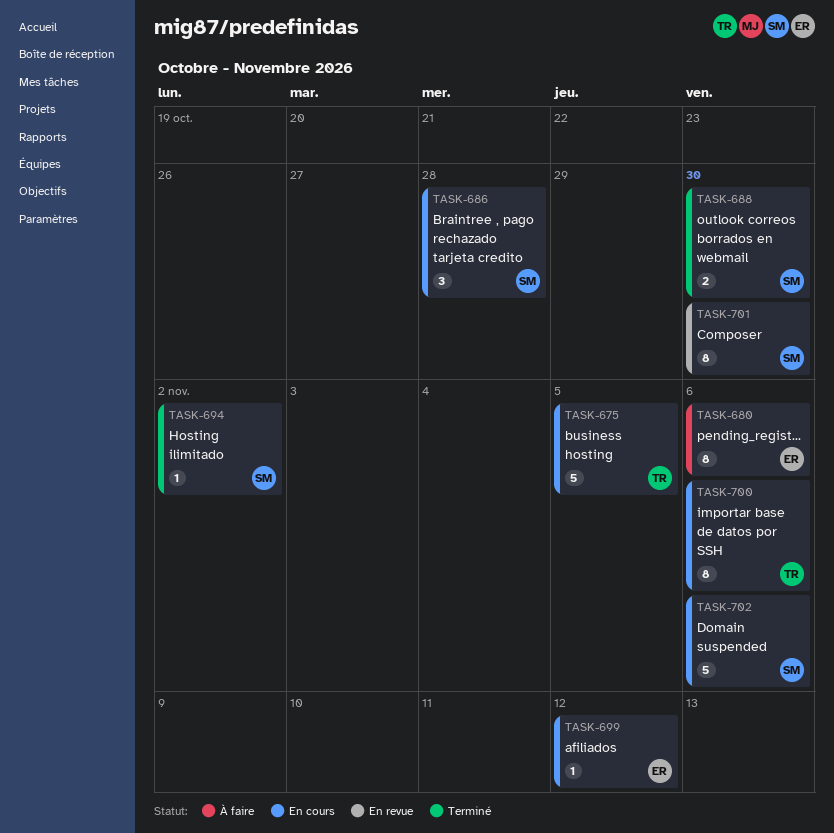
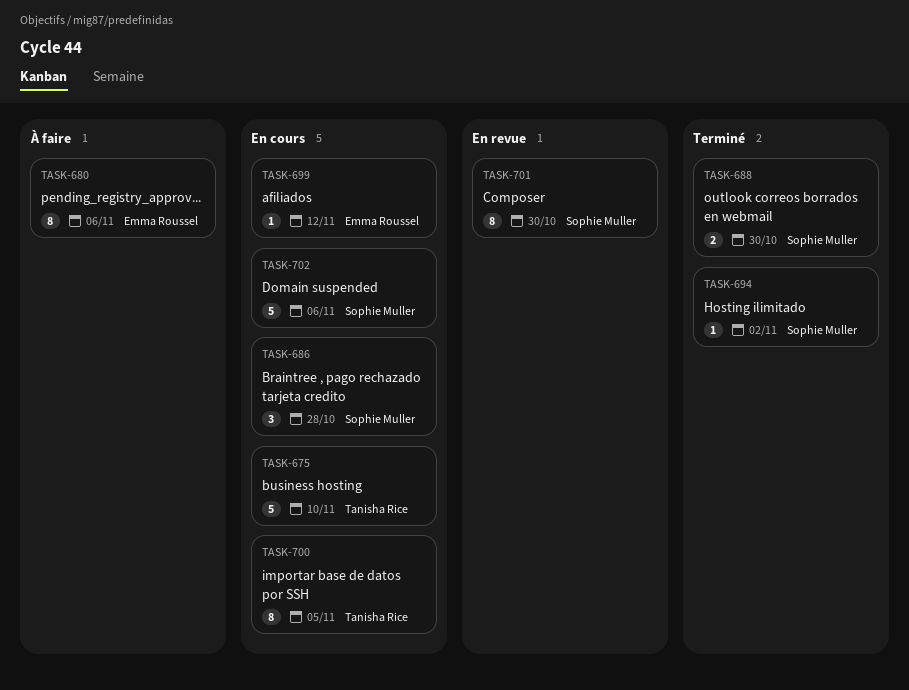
TASK-675, due: Nov 5 -> Nov 10
TASK-700, due: Nov 6 -> Nov 5

